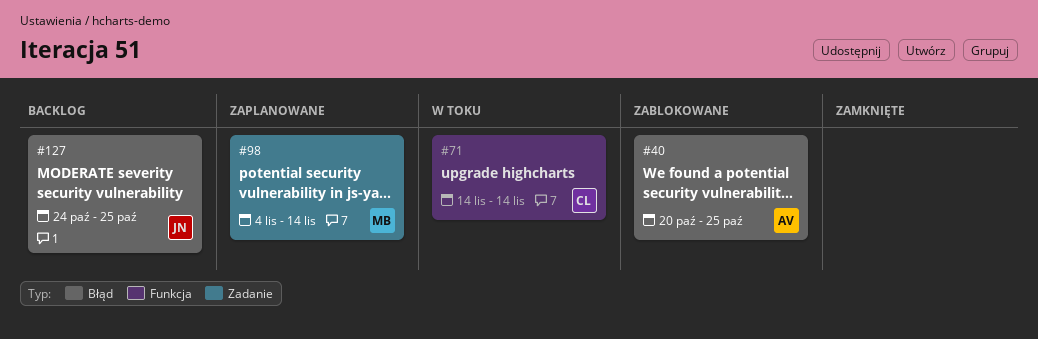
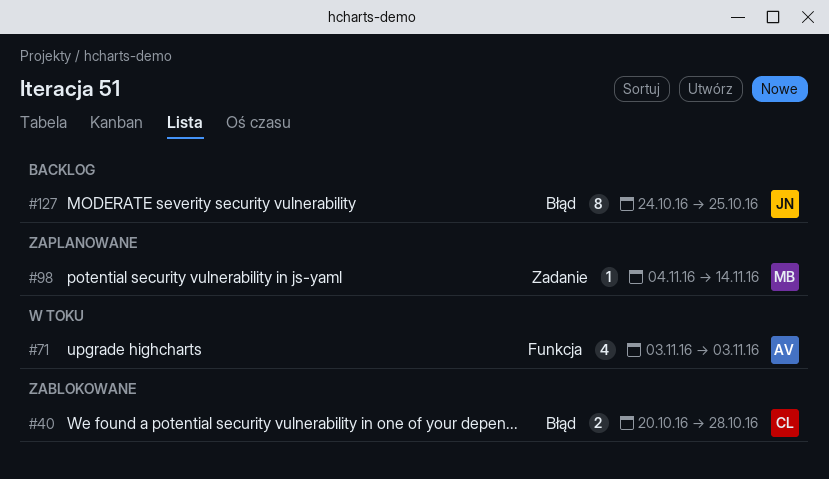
#40, owner: AV -> CL
#40, due: Oct 25 -> Oct 28
#71, owner: CL -> AV
#71, start: Nov 14 -> Nov 3
#71, due: Nov 14 -> Nov 3

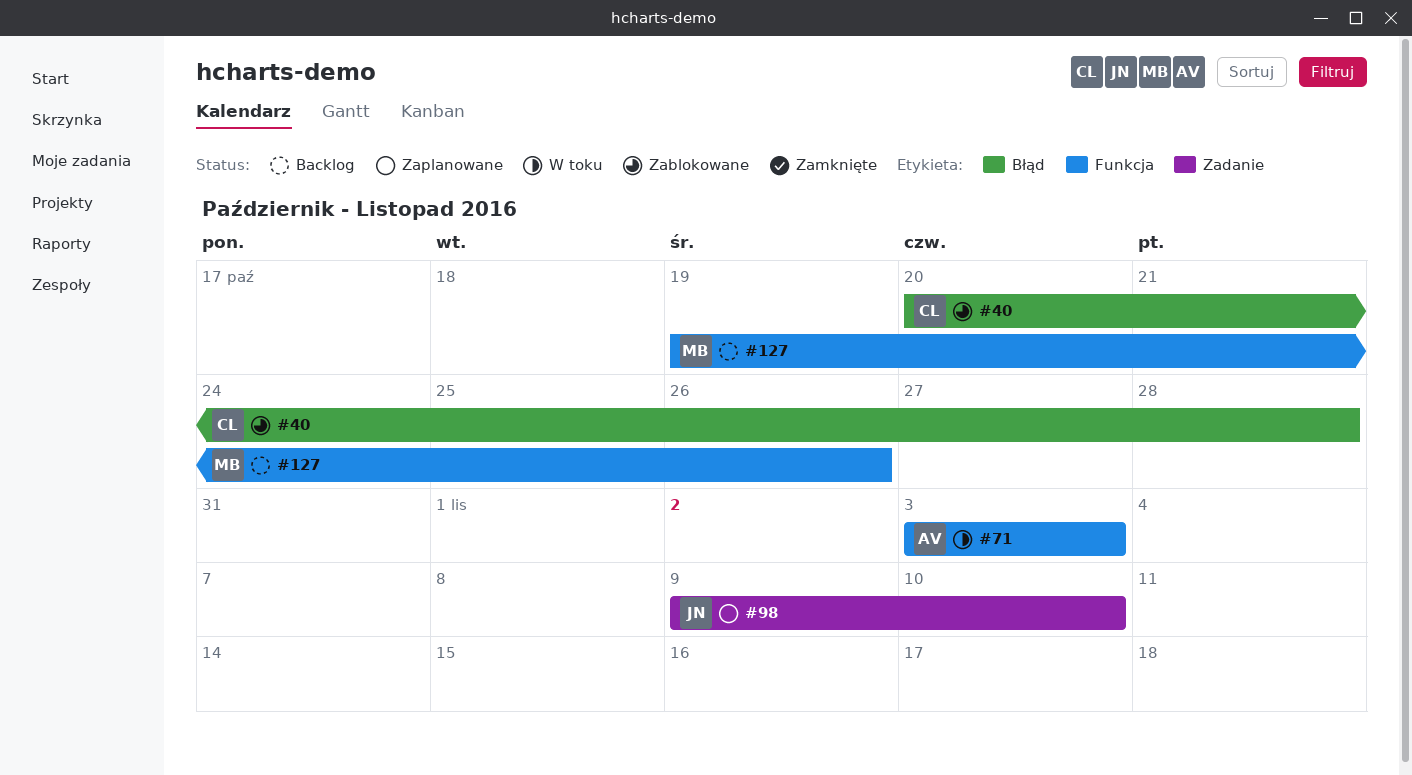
#98, owner: MB -> JN
#98, start: Nov 4 -> Nov 9
#98, due: Nov 14 -> Nov 10
#127, owner: JN -> MB
#127, label: Błąd -> Funkcja
#127, start: Oct 24 -> Oct 19
#127, due: Oct 25 -> Oct 26

